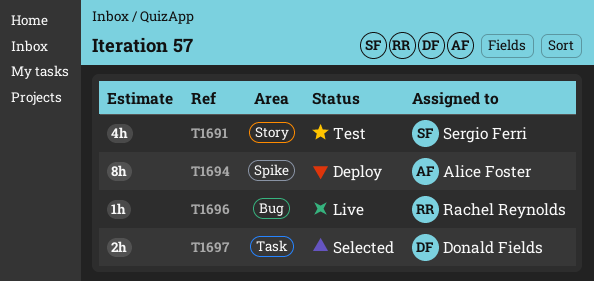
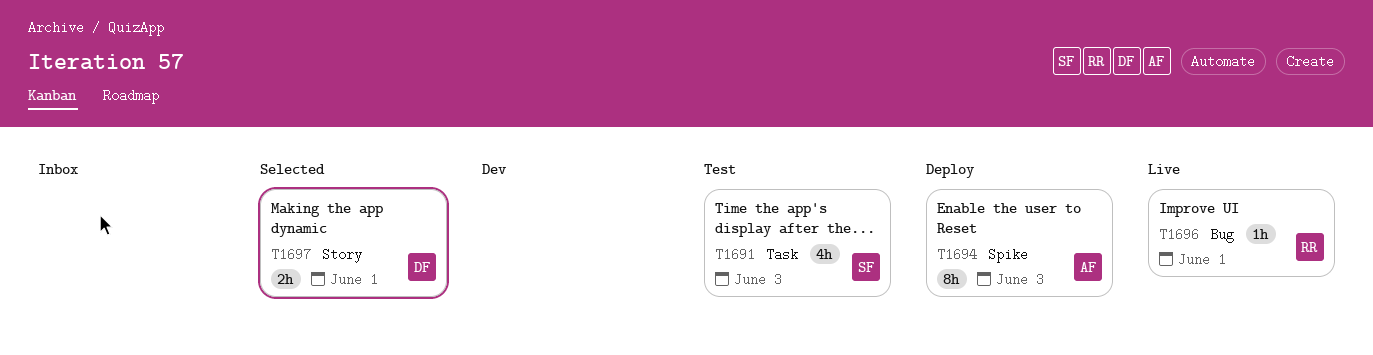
T1691, label: Story -> Task
T1697, label: Task -> Story

